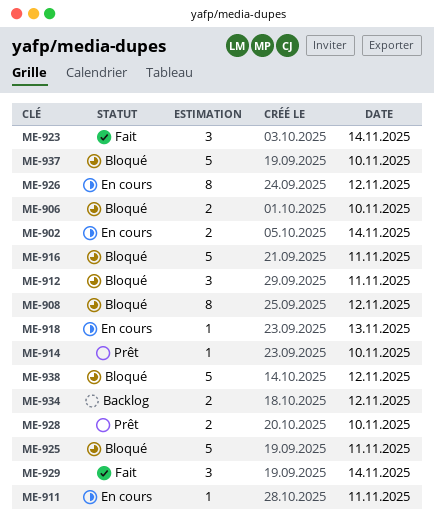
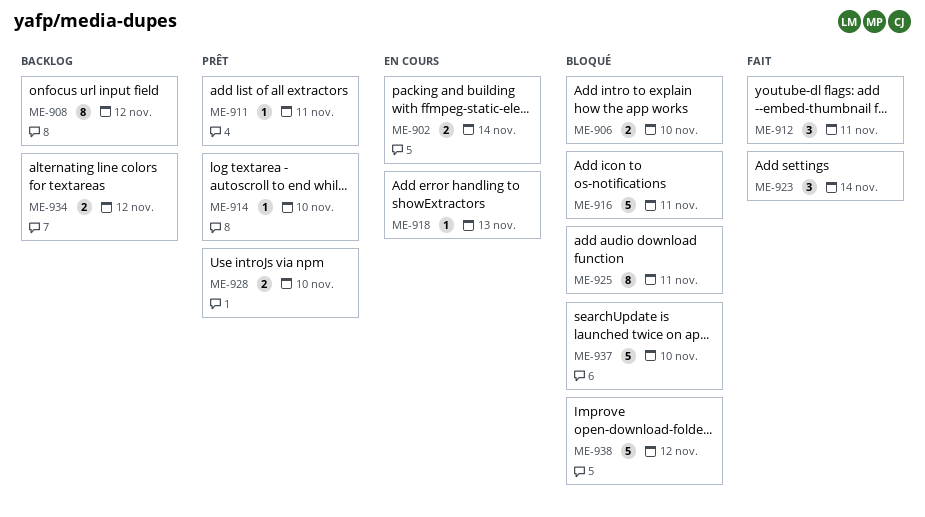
ME-908, status: Bloqué -> Backlog
ME-911, status: En cours -> Prêt
ME-912, status: Bloqué -> Fait
ME-925, estimate: 5 -> 8
ME-926: present -> none
ME-929: present -> none

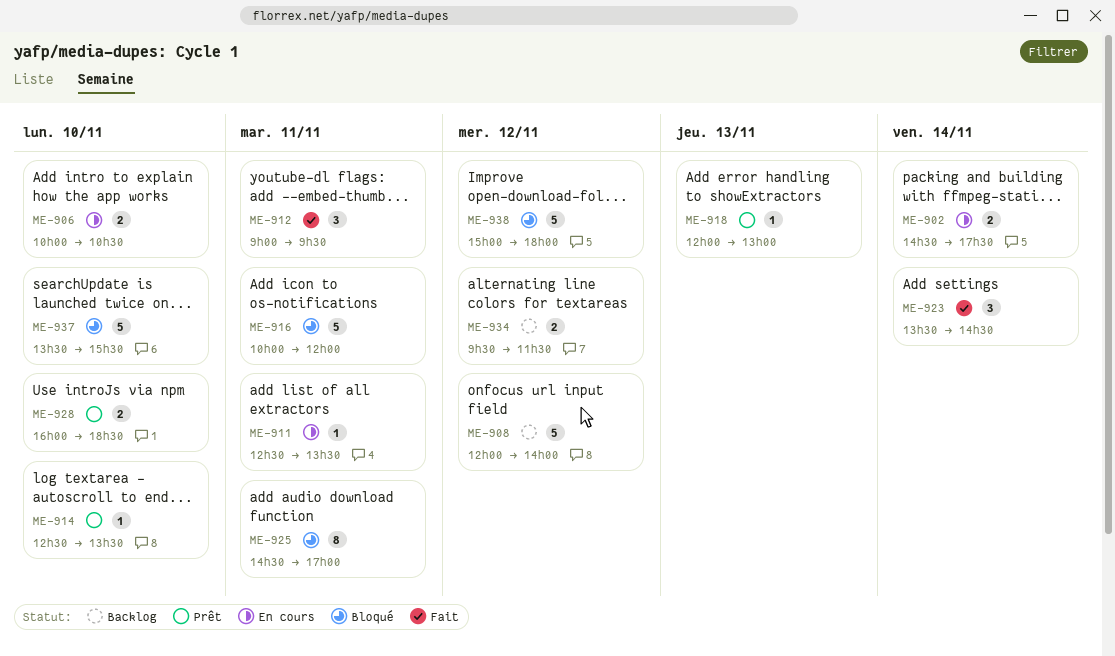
ME-906, status: Bloqué -> En cours
ME-908, estimate: 8 -> 5
ME-911, status: Prêt -> En cours
ME-918, status: En cours -> Prêt

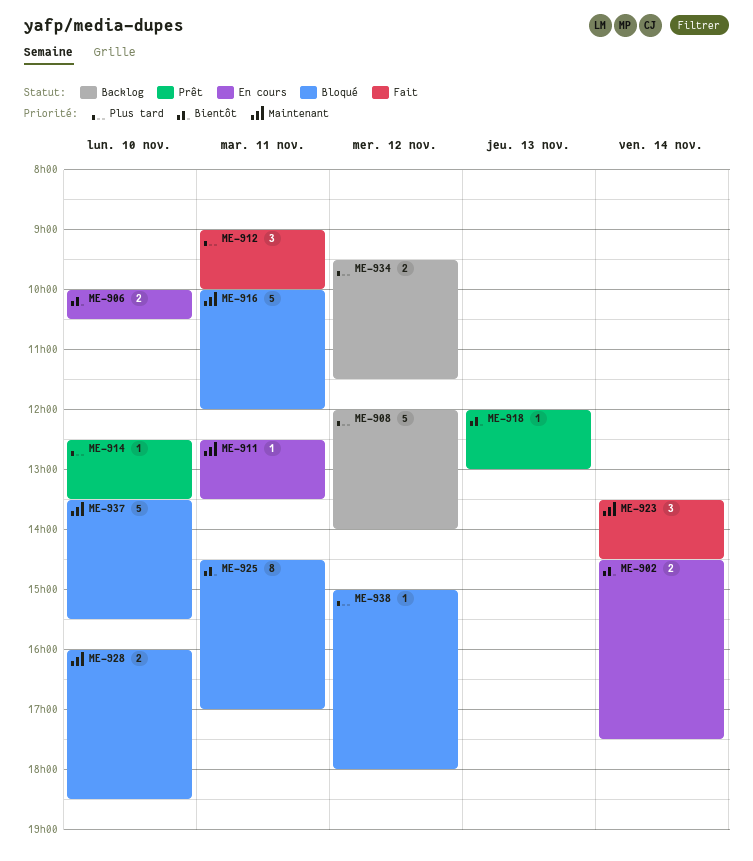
ME-912, ends: 09:30 -> 10:00
ME-928, status: Prêt -> Bloqué
ME-938, estimate: 5 -> 1

